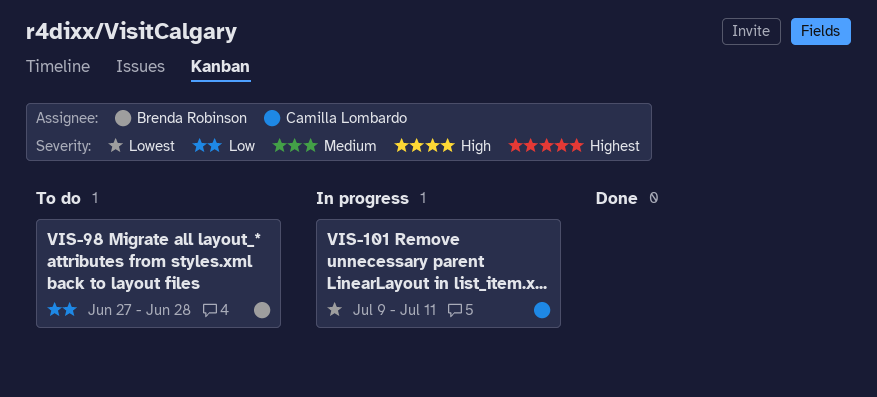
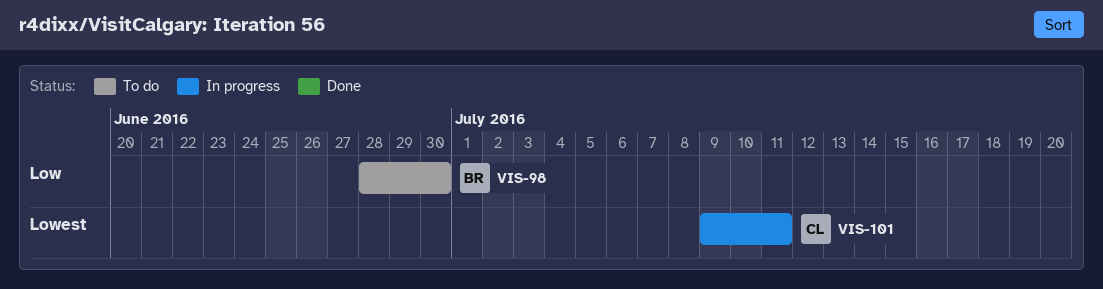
VIS-98, start: Jun 27 -> Jun 28
VIS-98, due: Jun 28 -> Jun 30

